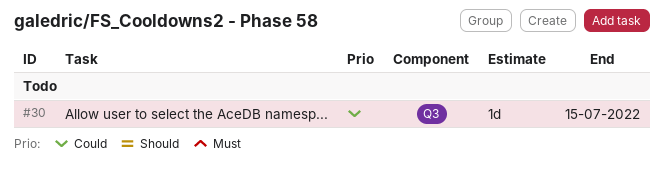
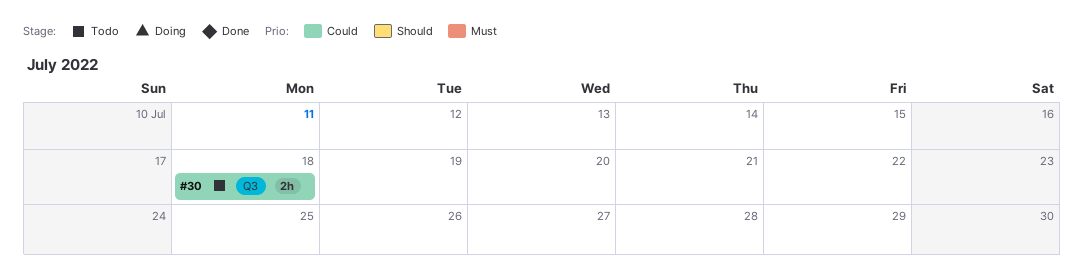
#30, estimate: 1d -> 2h
#30, due: Jul 15 -> Jul 18

